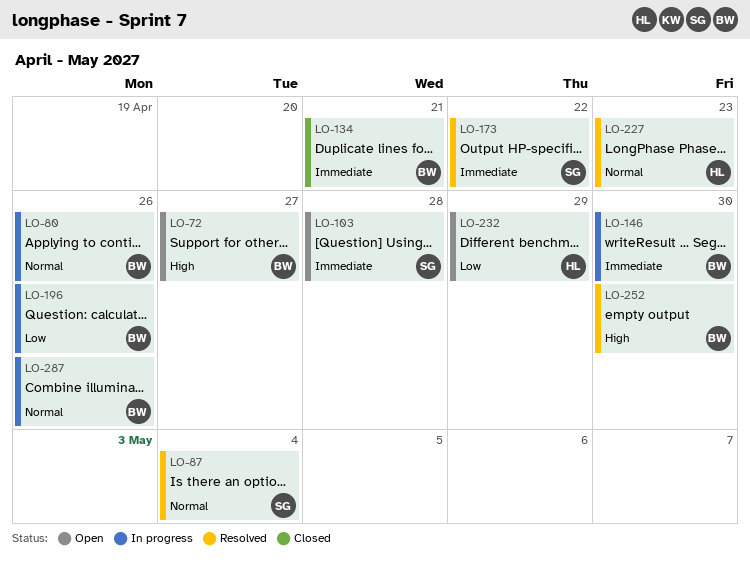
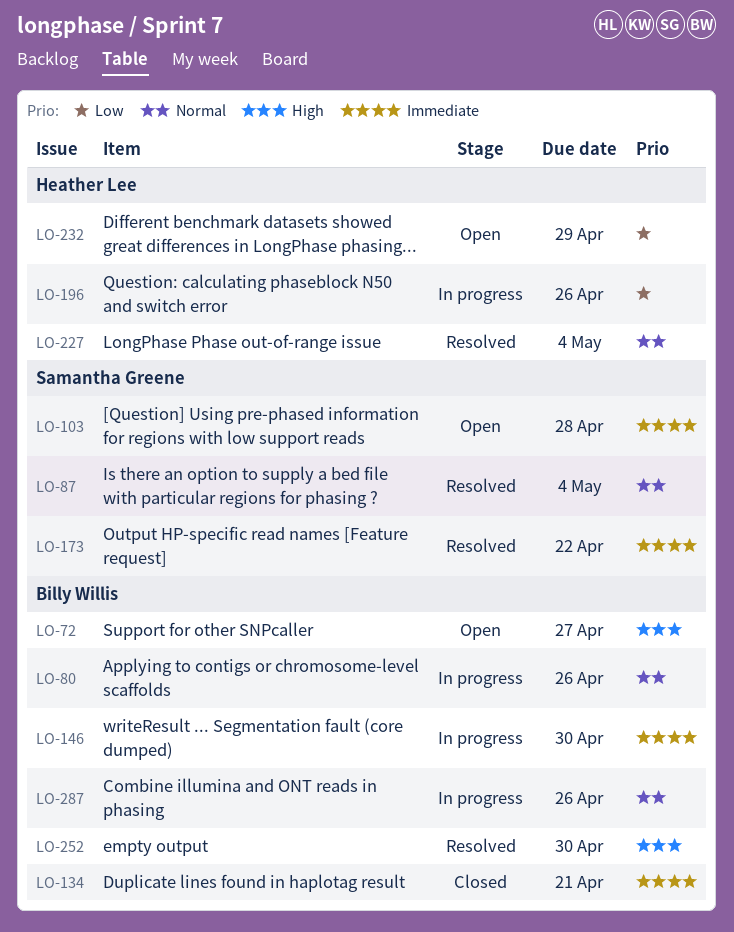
LO-196, owner: Billy Willis -> Heather Lee
LO-227, due: Apr 23 -> May 4

